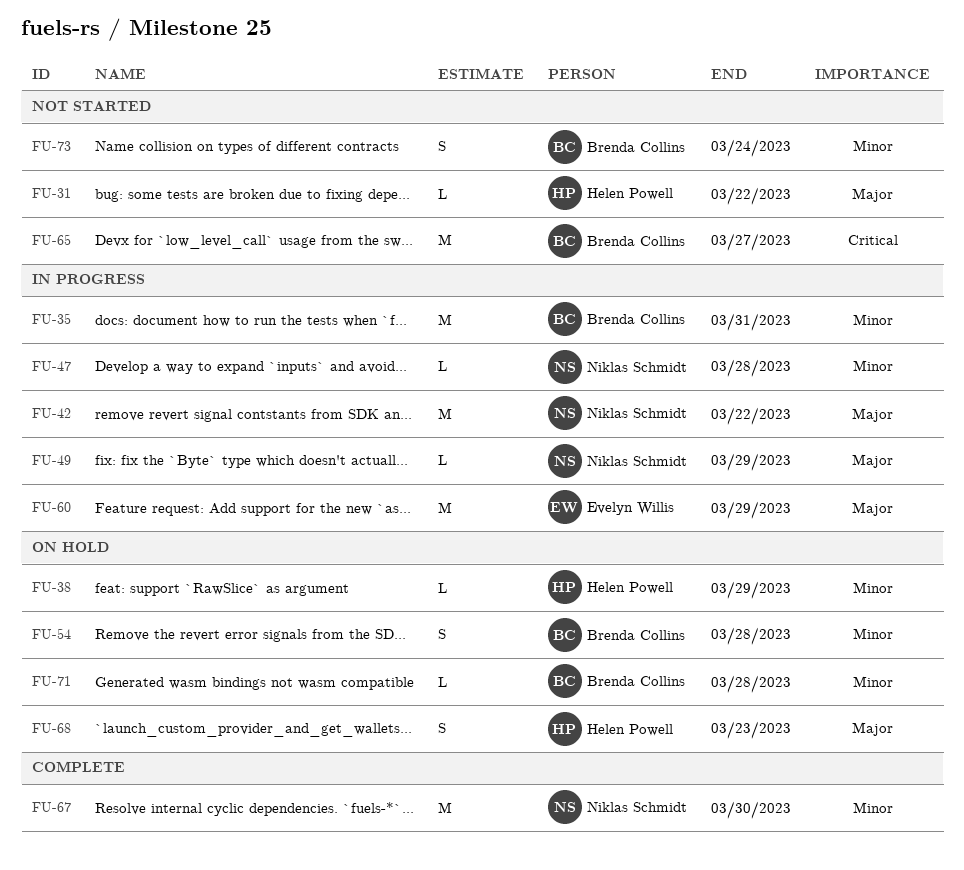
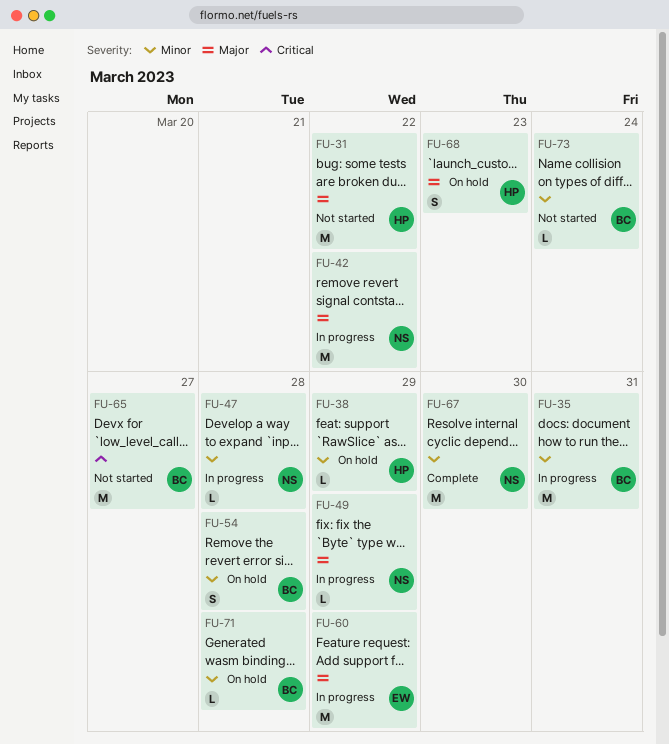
FU-31, estimate: L -> M
FU-73, estimate: S -> L

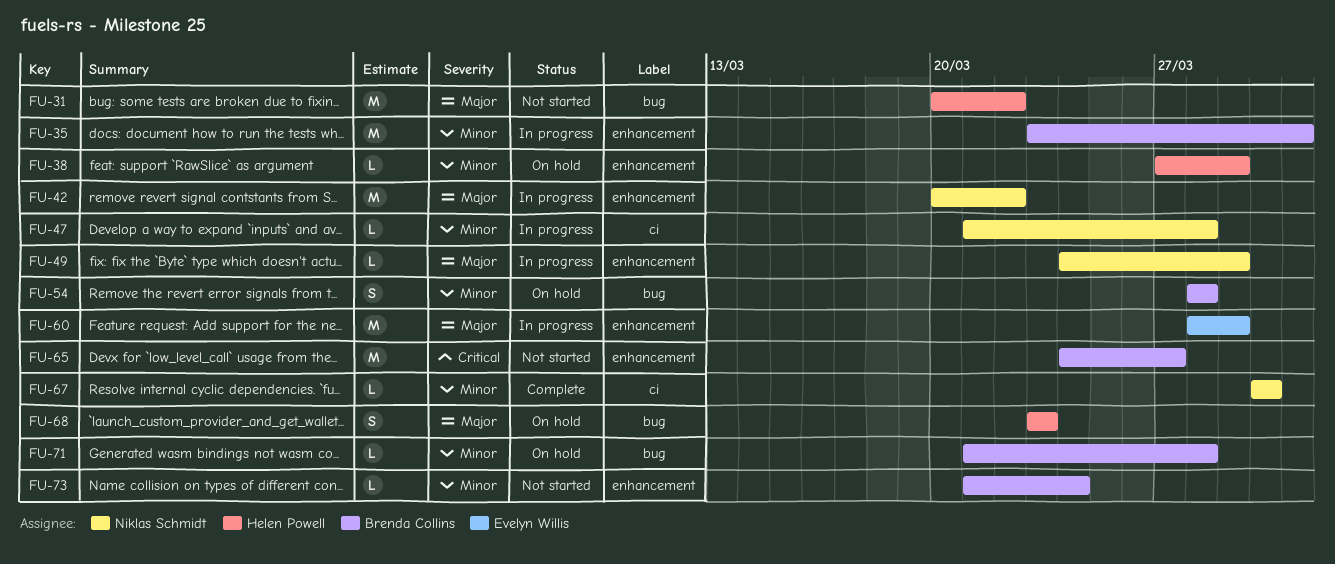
FU-67, estimate: M -> L

